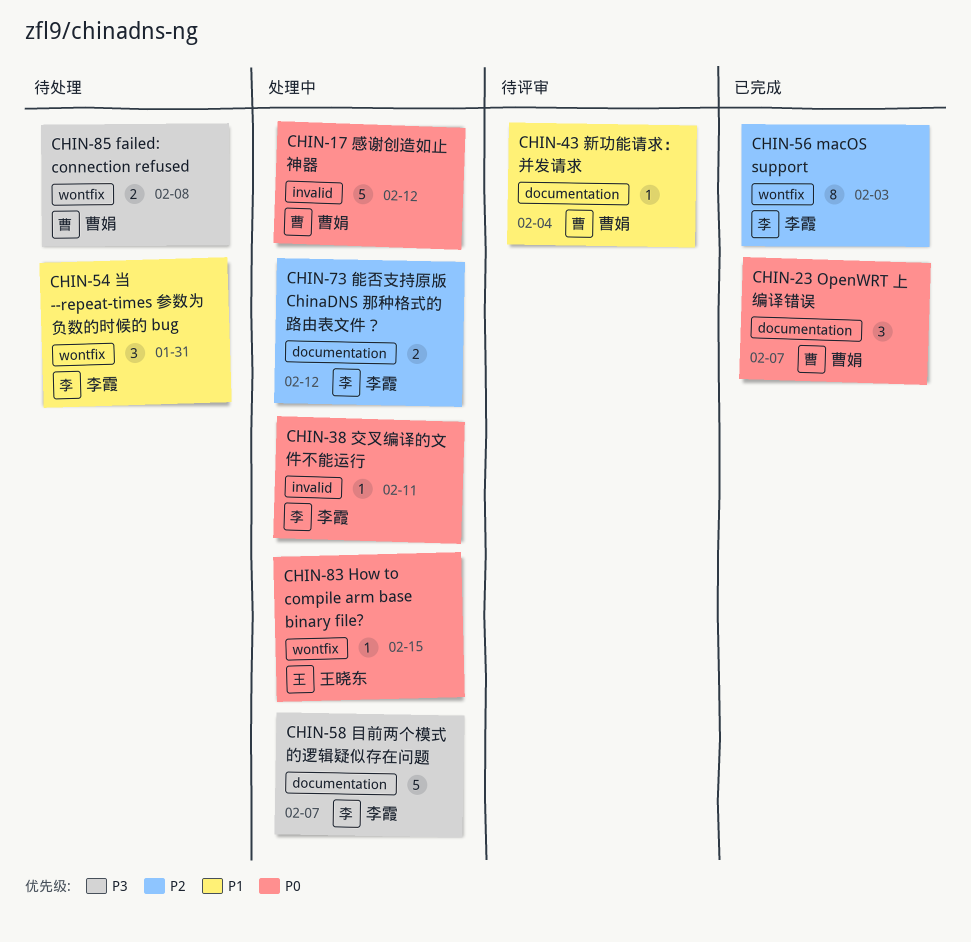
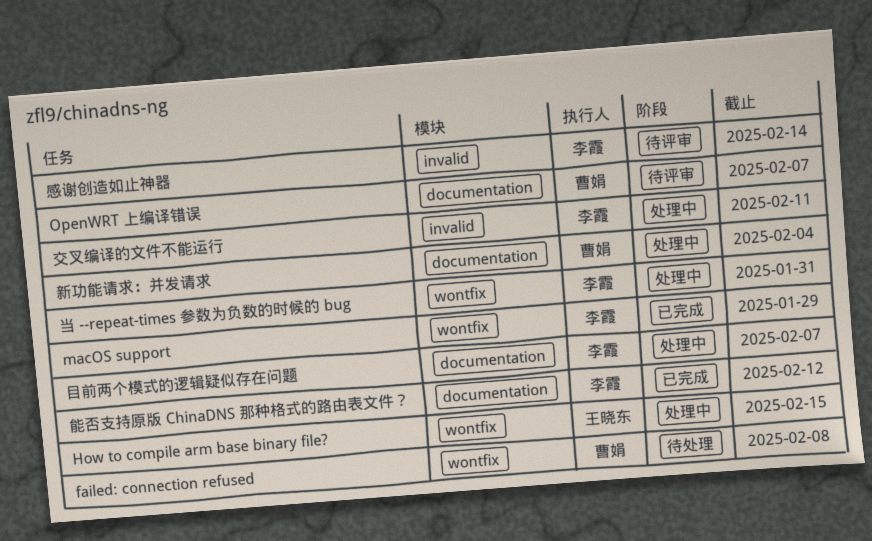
macOS support, due: Feb 3 -> Jan 29
OpenWRT 上编译错误, status: 已完成 -> 待评审
当 --repeat-times 参数为负数的时候的 bug, status: 待处理 -> 处理中
感谢创造如止神器, status: 处理中 -> 待评审
感谢创造如止神器, owner: 曹娟 -> 李霞
感谢创造如止神器, due: Feb 12 -> Feb 14
新功能请求：并发请求, status: 待评审 -> 处理中
能否支持原版 ChinaDNS 那种格式的路由表文件？, status: 处理中 -> 已完成

